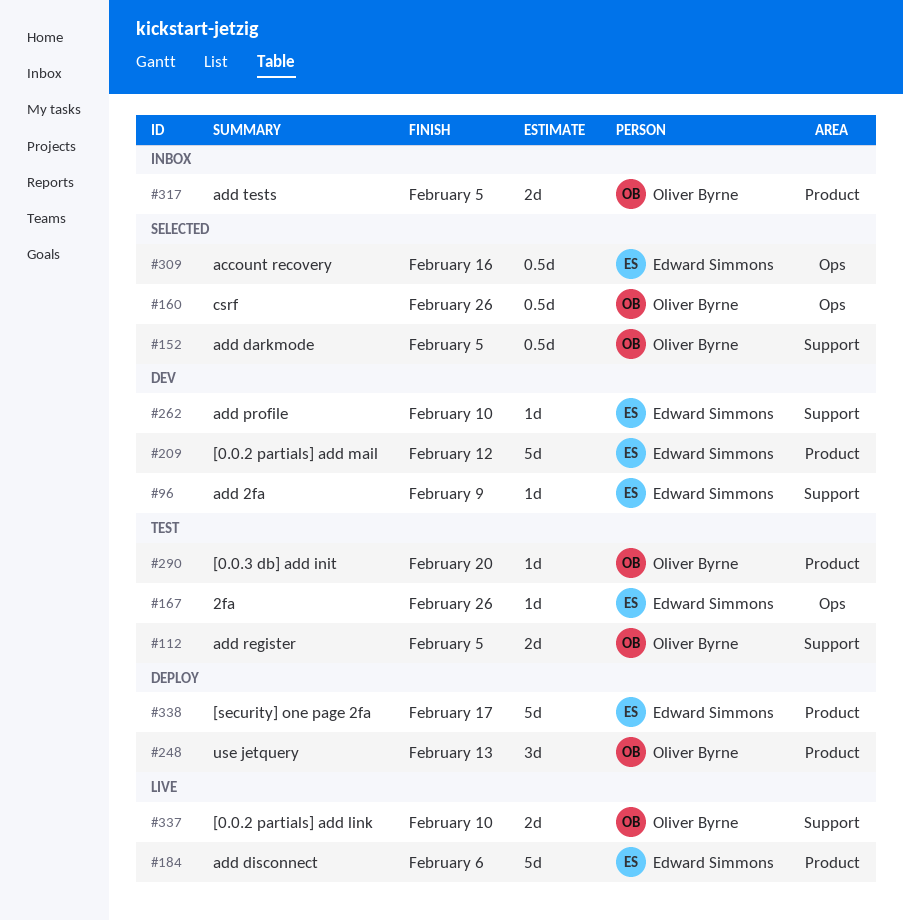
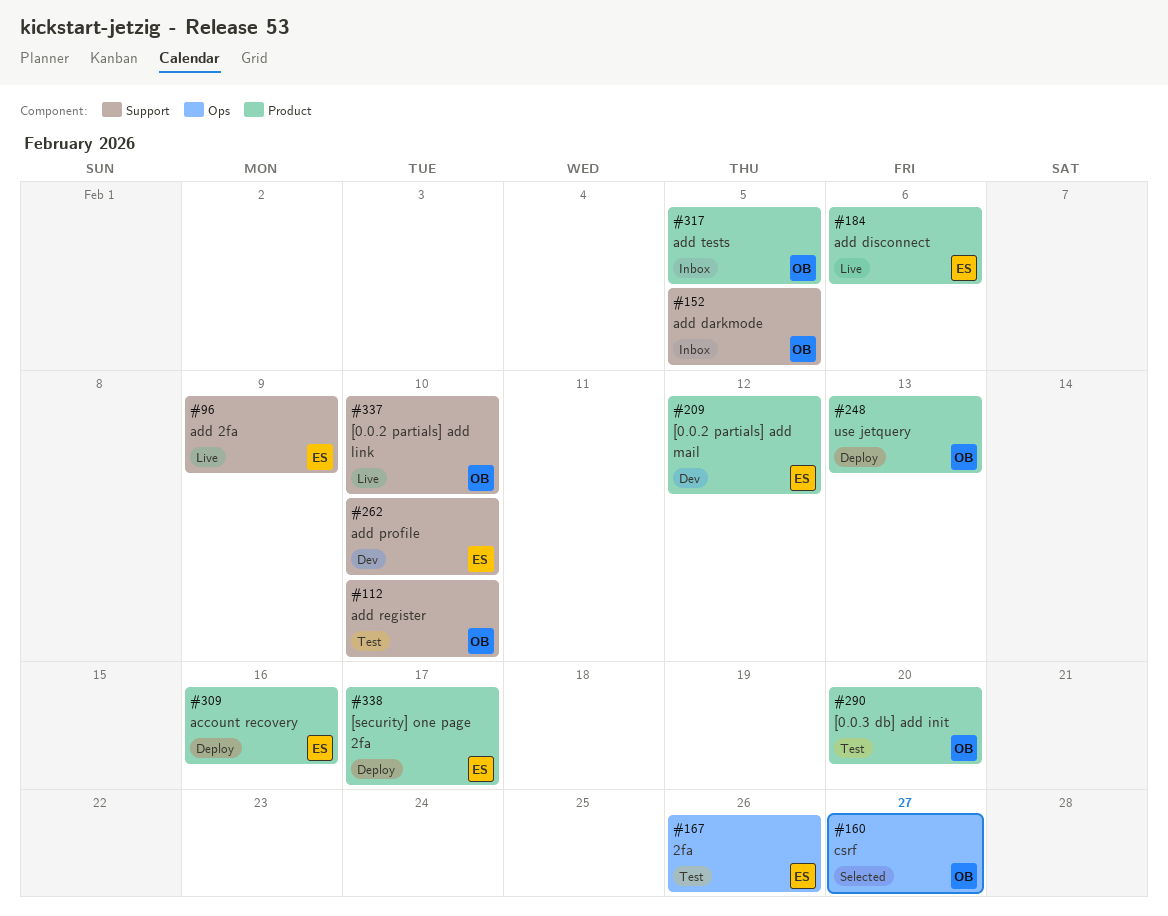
#96, status: Dev -> Live
#112, due: Feb 5 -> Feb 10
#152, status: Selected -> Inbox
#160, due: Feb 26 -> Feb 27
#309, status: Selected -> Deploy
#309, label: Ops -> Product

